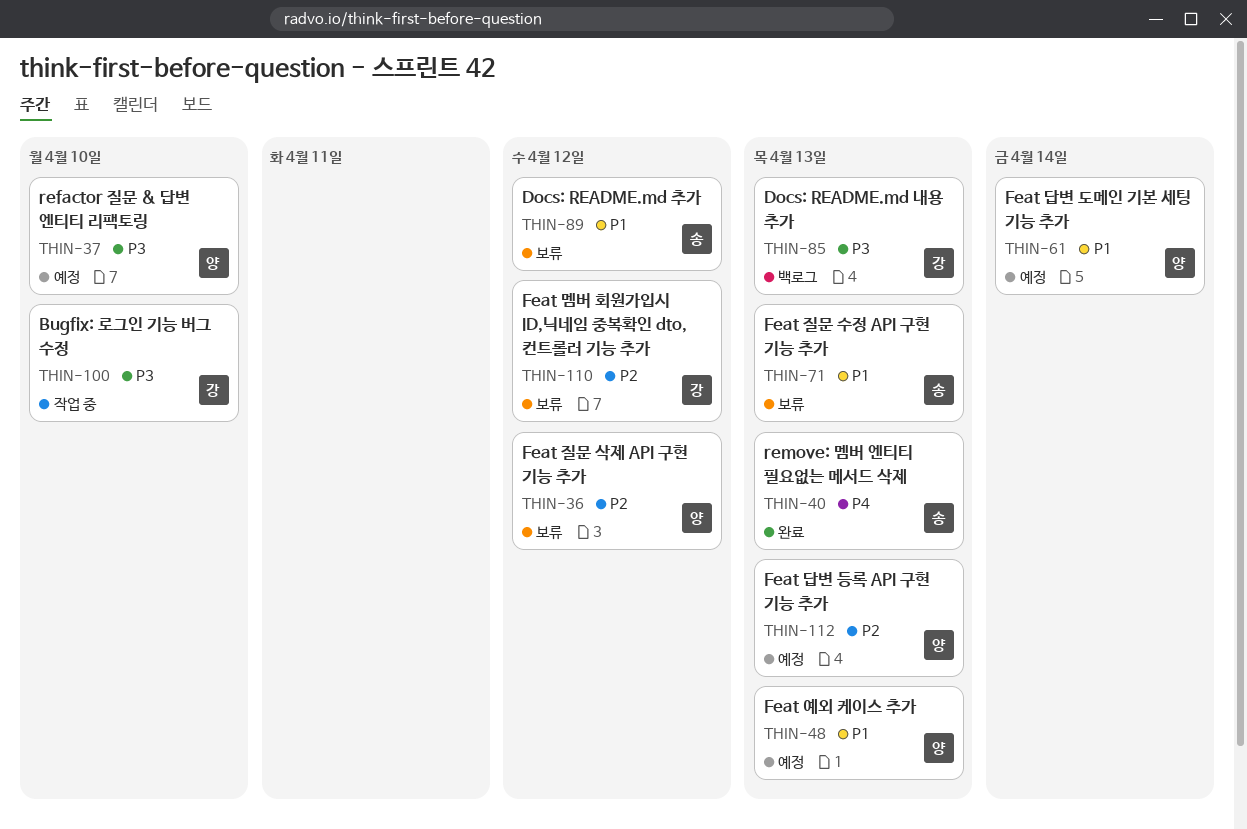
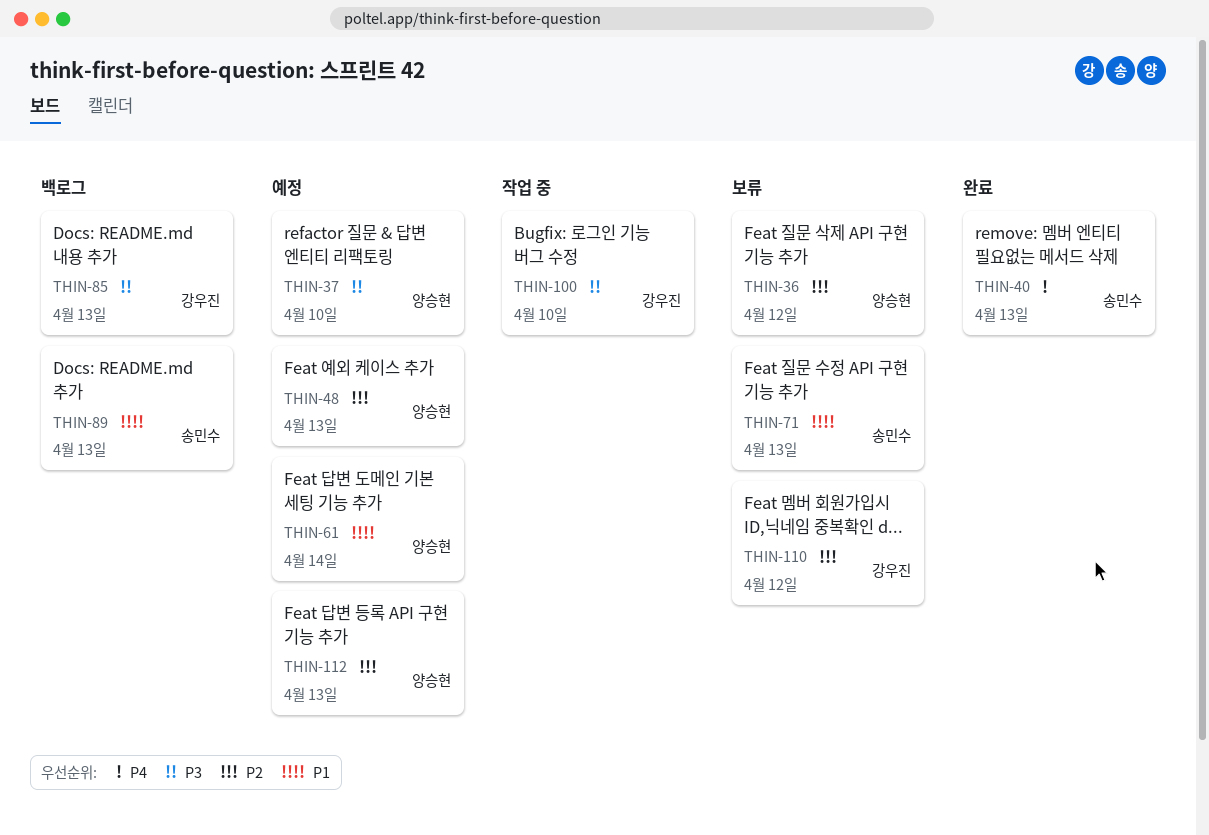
THIN-48, priority: P1 -> P2
THIN-89, status: 보류 -> 백로그
THIN-89, due: Apr 12 -> Apr 13

